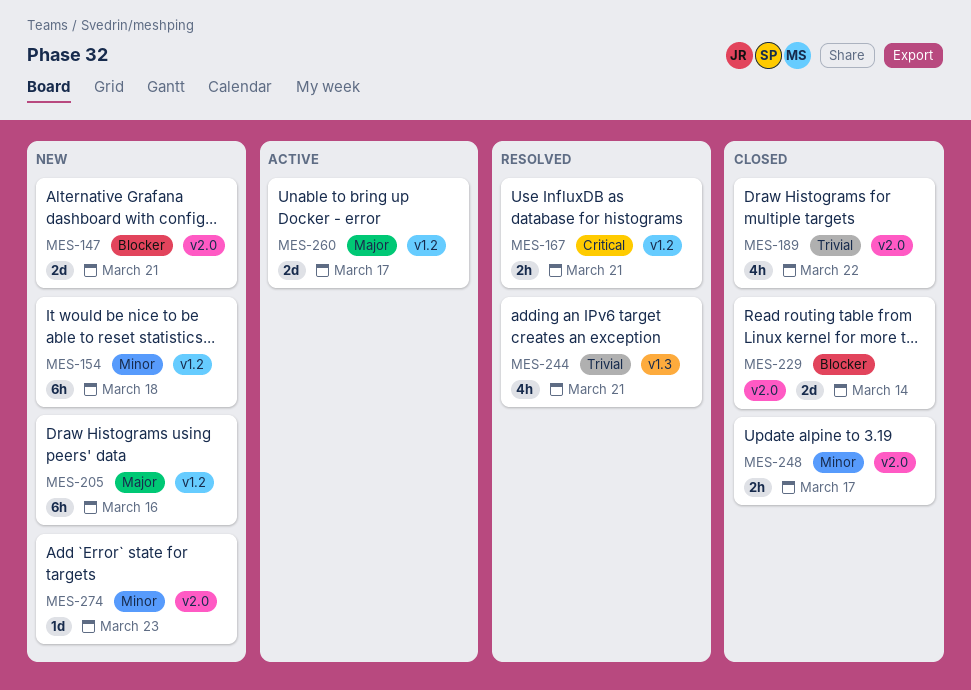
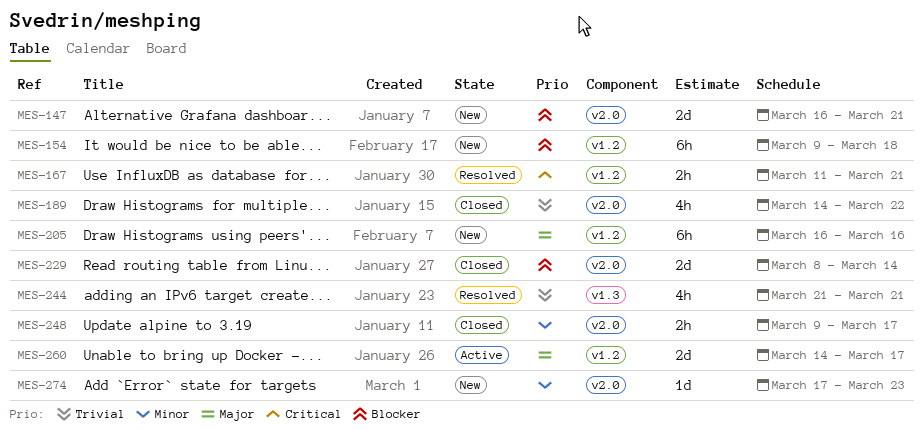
MES-154, priority: Minor -> Blocker

